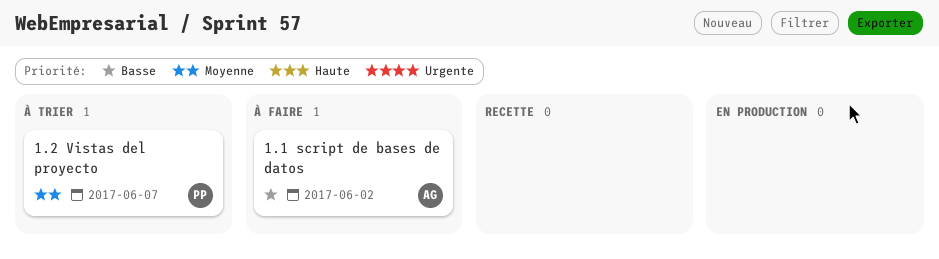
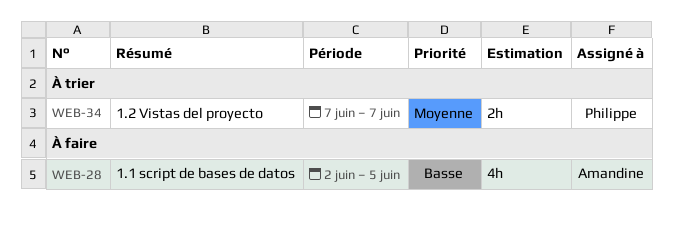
1.1 script de bases de datos, due: Jun 2 -> Jun 5

